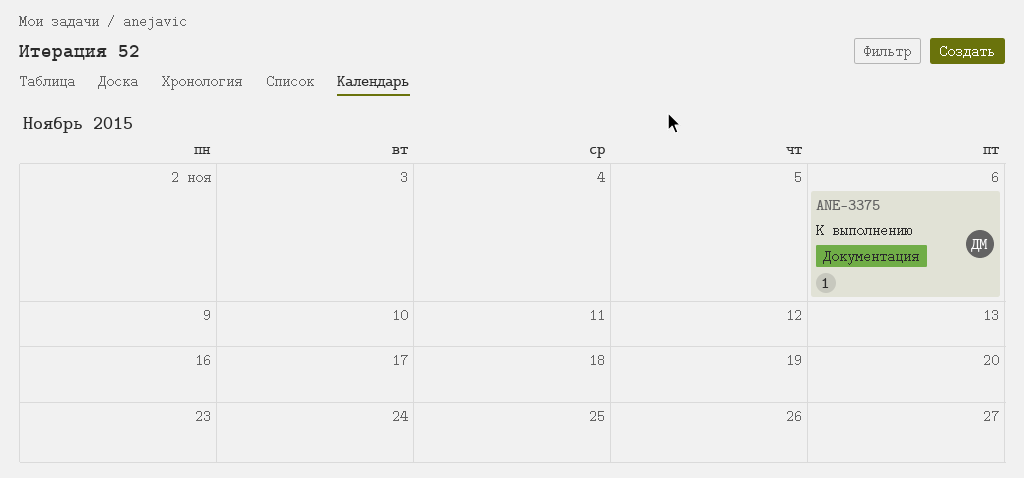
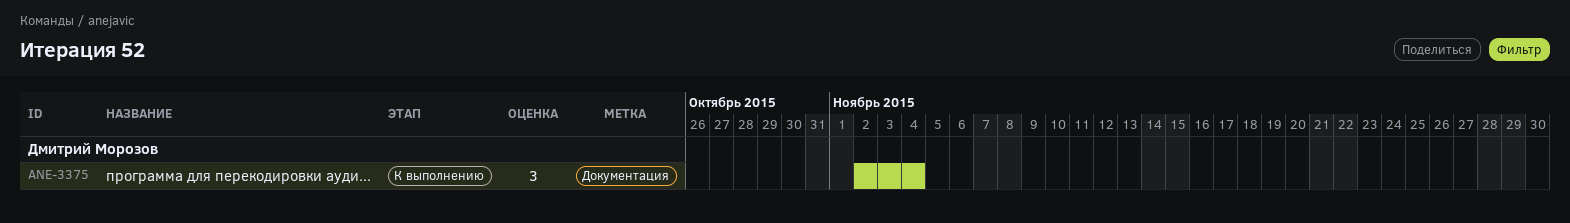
ANE-3375, estimate: 1 -> 3
ANE-3375, due: Nov 6 -> Nov 4

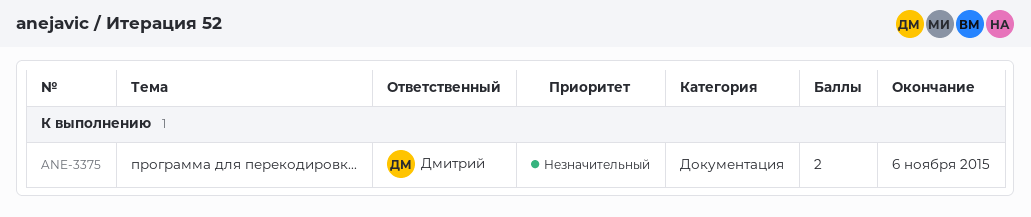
ANE-3375, estimate: 3 -> 2
ANE-3375, due: Nov 4 -> Nov 6

